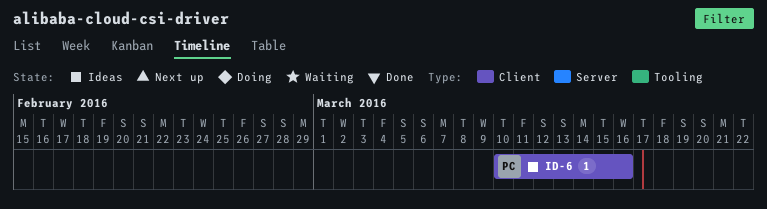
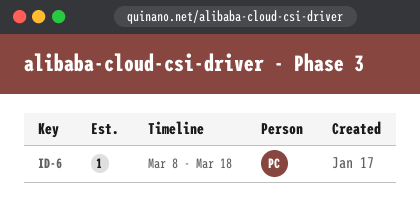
ID-6, start: Mar 10 -> Mar 8
ID-6, due: Mar 16 -> Mar 18

